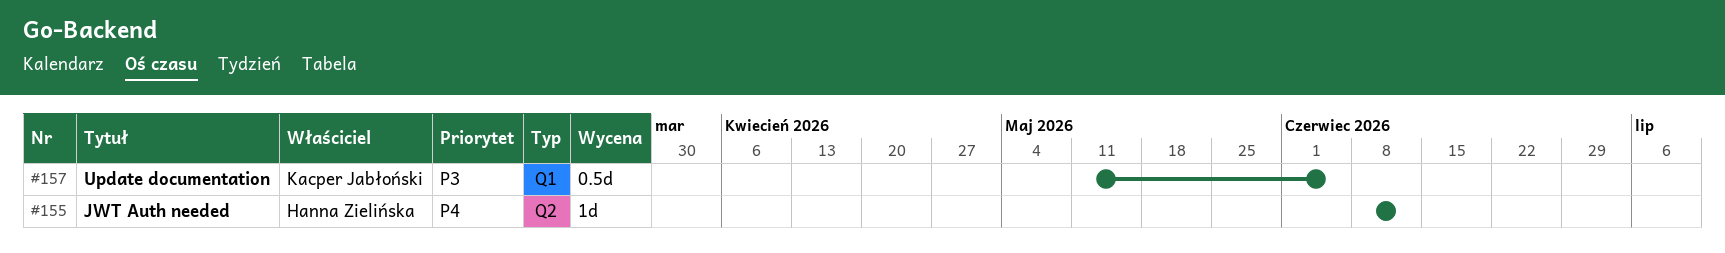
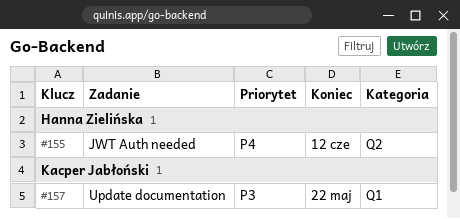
#157, due: Jun 5 -> May 22

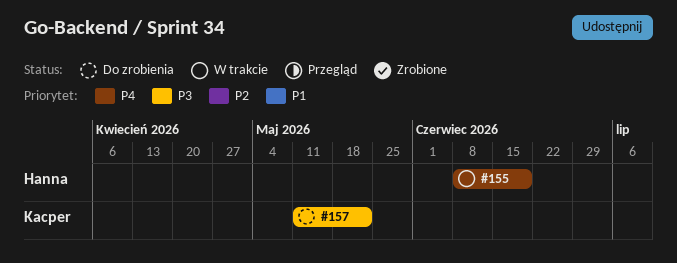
#155, due: Jun 12 -> Jun 19

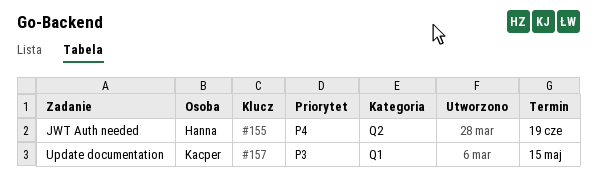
#157, due: May 22 -> May 15

